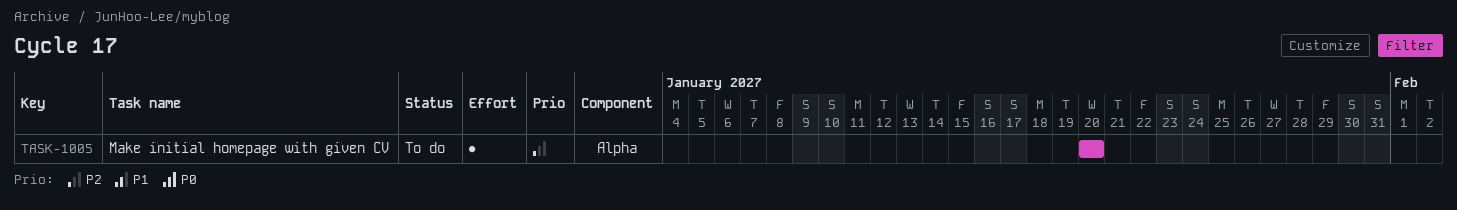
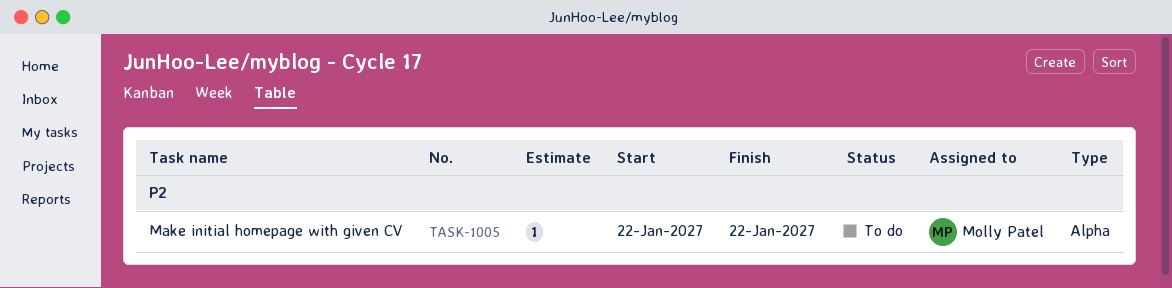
TASK-1005, start: Jan 20 -> Jan 22
TASK-1005, due: Jan 20 -> Jan 22

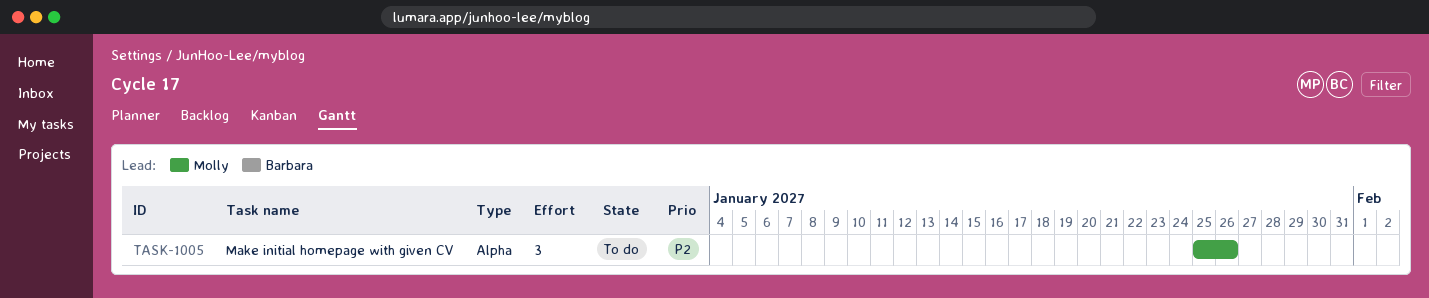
TASK-1005, estimate: 1 -> 3
TASK-1005, start: Jan 22 -> Jan 25
TASK-1005, due: Jan 22 -> Jan 26

